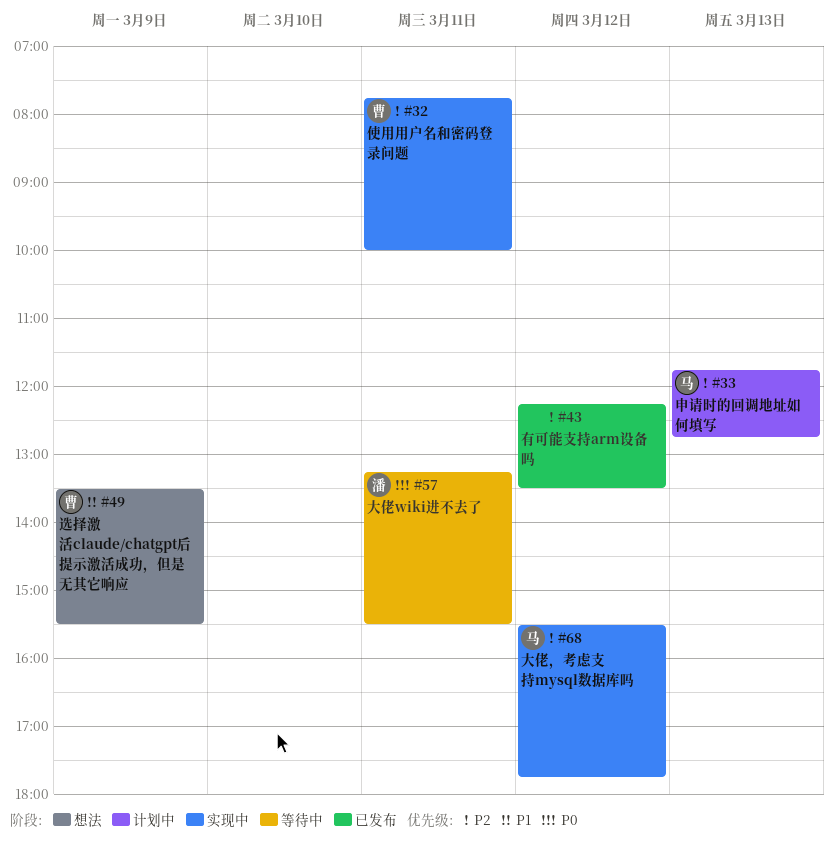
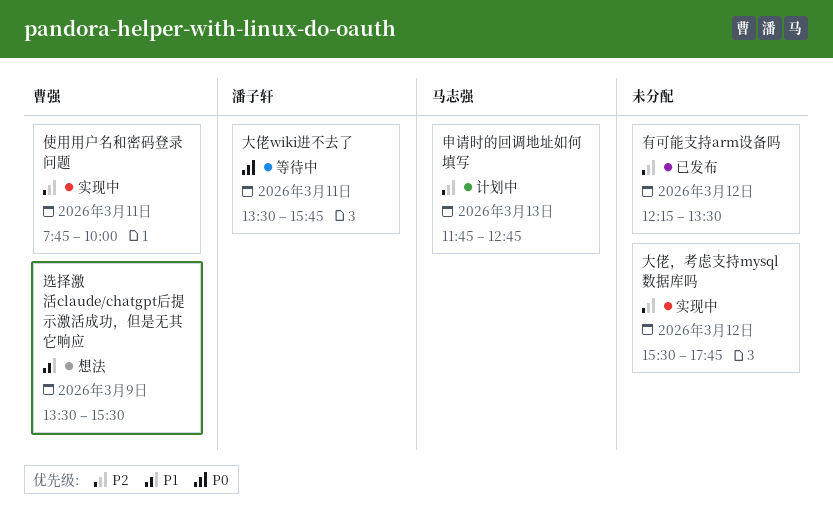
大佬wiki进不去了, begins: 13:15 -> 13:30
大佬wiki进不去了, ends: 15:30 -> 15:45
大佬，考虑支持mysql数据库吗, owner: 马志强 -> none

